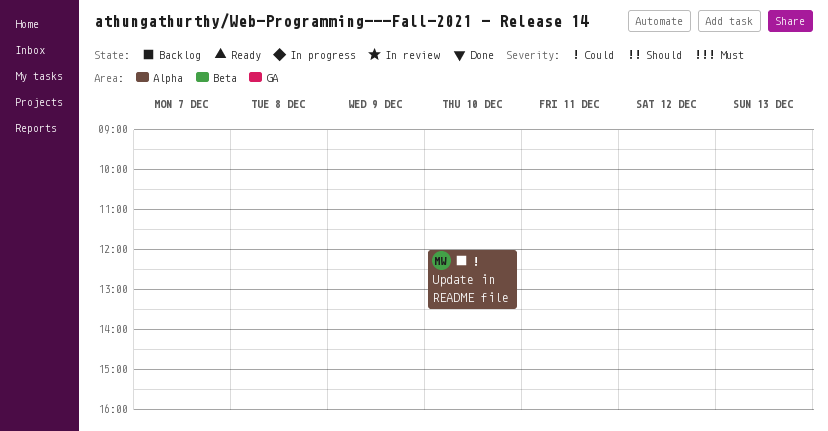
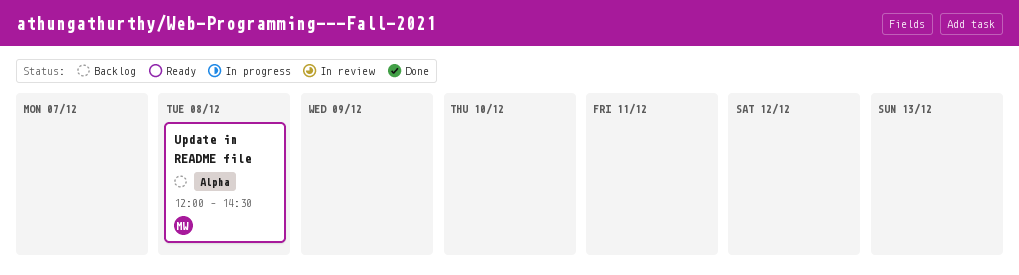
Update in README file, day: Dec 10 -> Dec 8
Update in README file, ends: 13:30 -> 14:30

